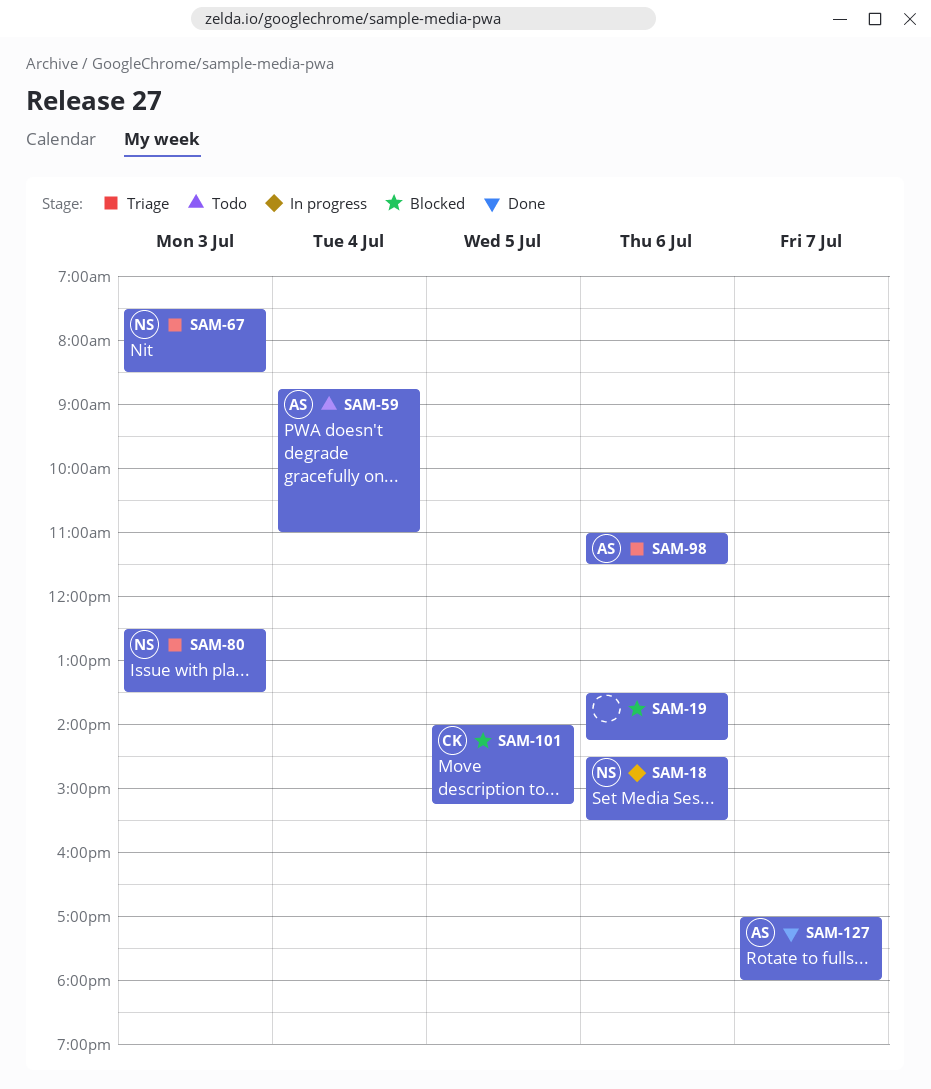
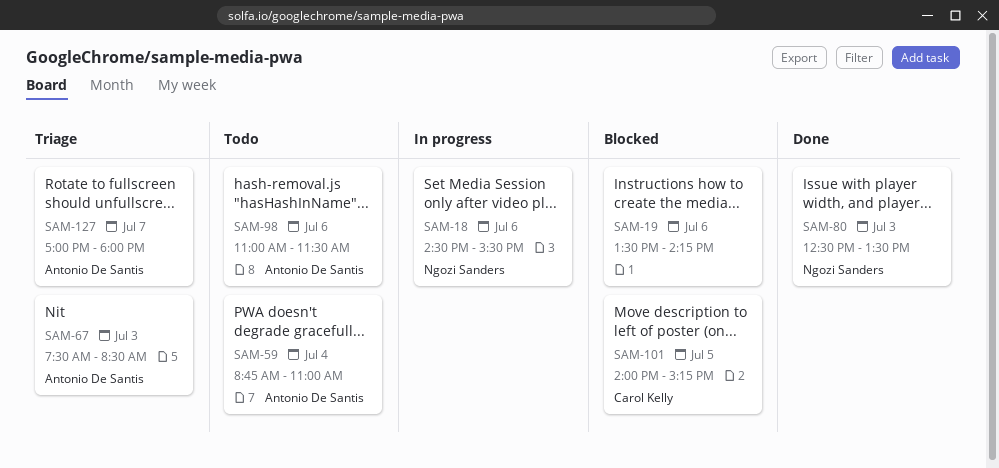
SAM-67, owner: Ngozi Sanders -> Antonio De Santis
SAM-80, status: Triage -> Done
SAM-98, status: Triage -> Todo
SAM-127, status: Done -> Triage

